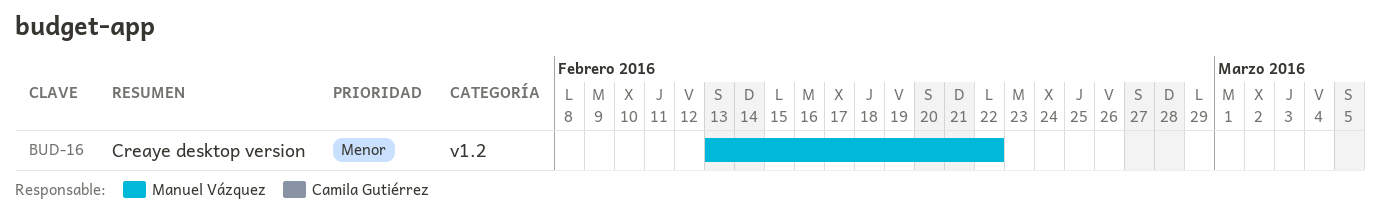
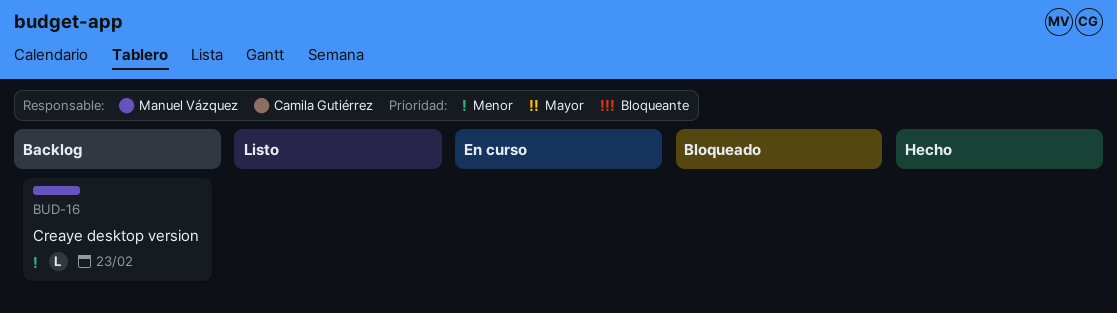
BUD-16, due: Feb 22 -> Feb 23

